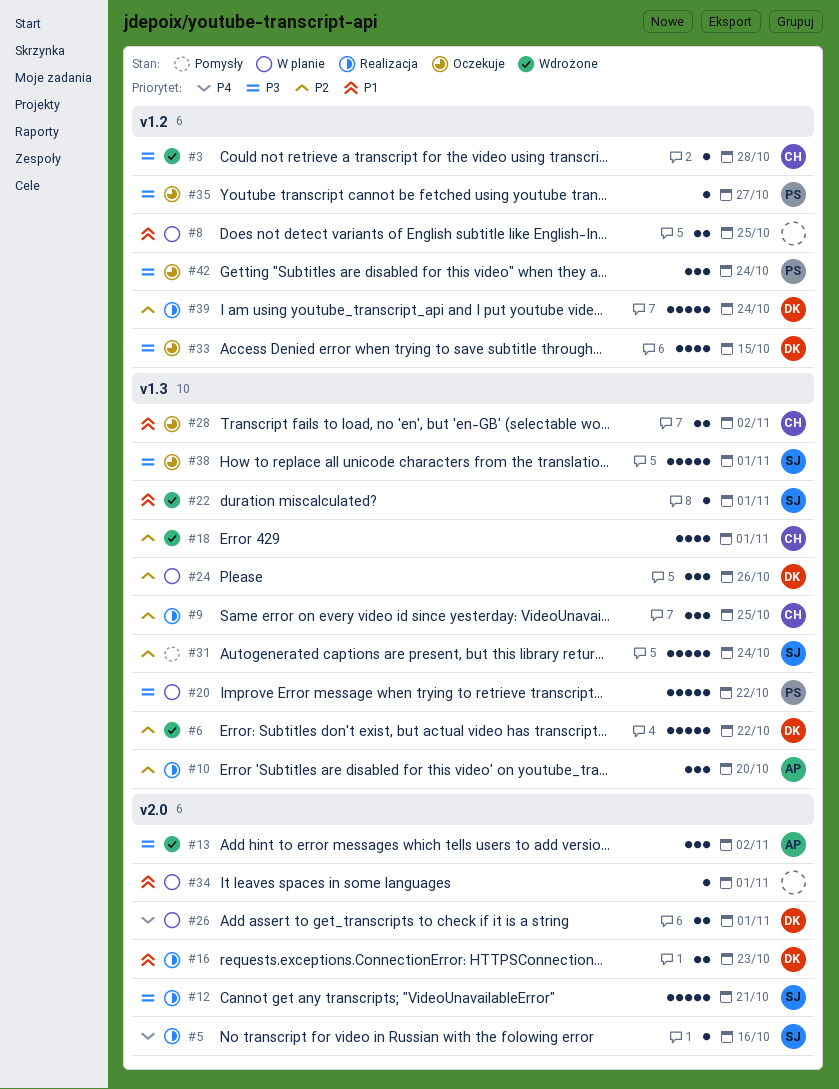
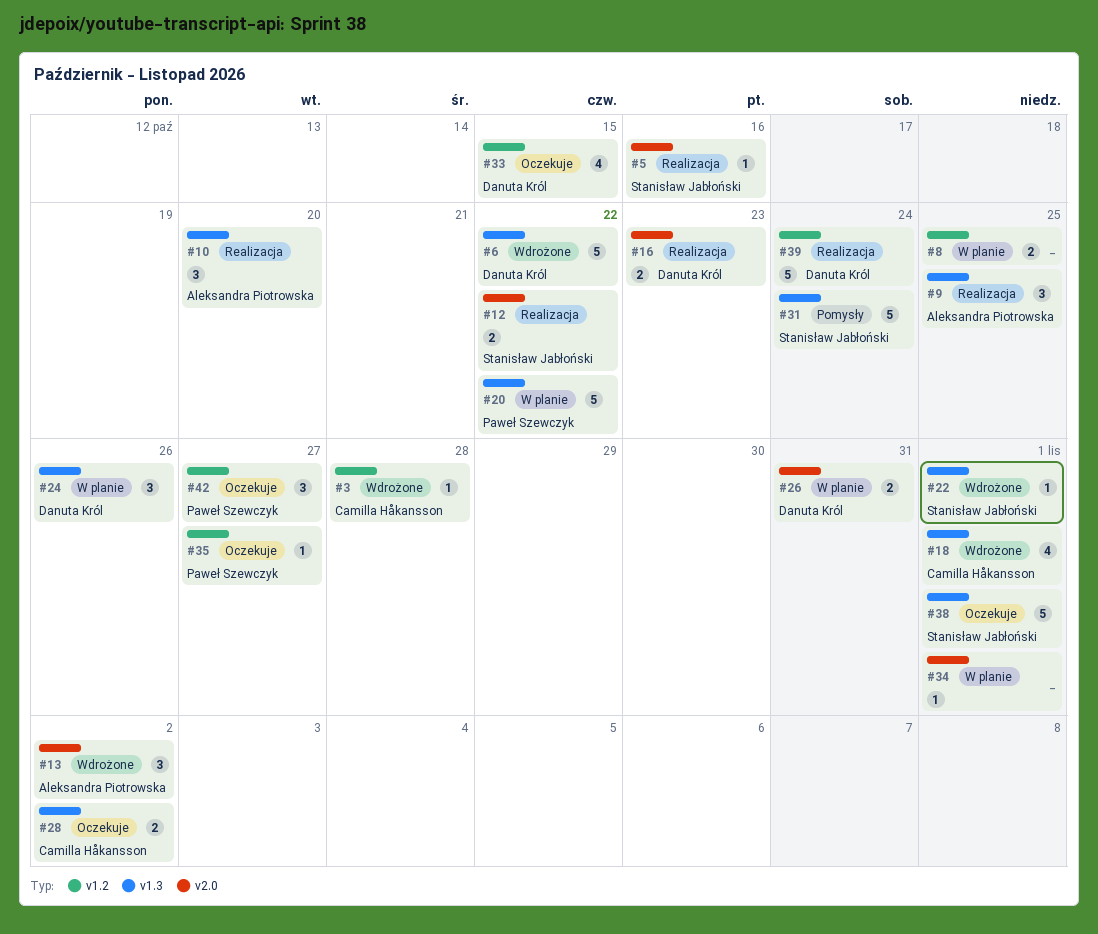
#9, owner: Camilla Håkansson -> Aleksandra Piotrowska
#12, estimate: 5 -> 2
#12, due: Oct 21 -> Oct 22
#26, due: Nov 1 -> Oct 31
#42, due: Oct 24 -> Oct 27

